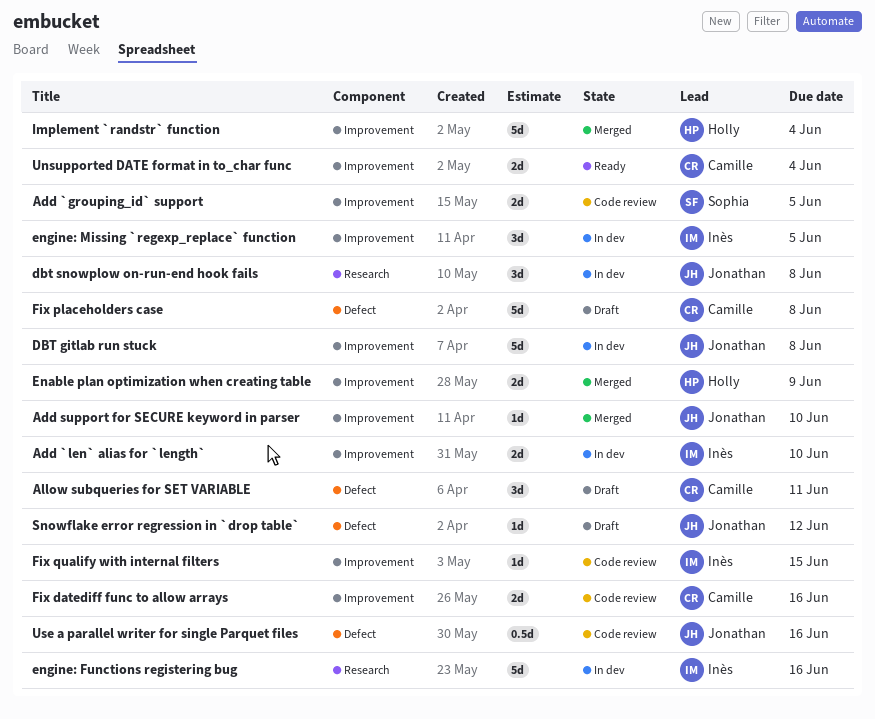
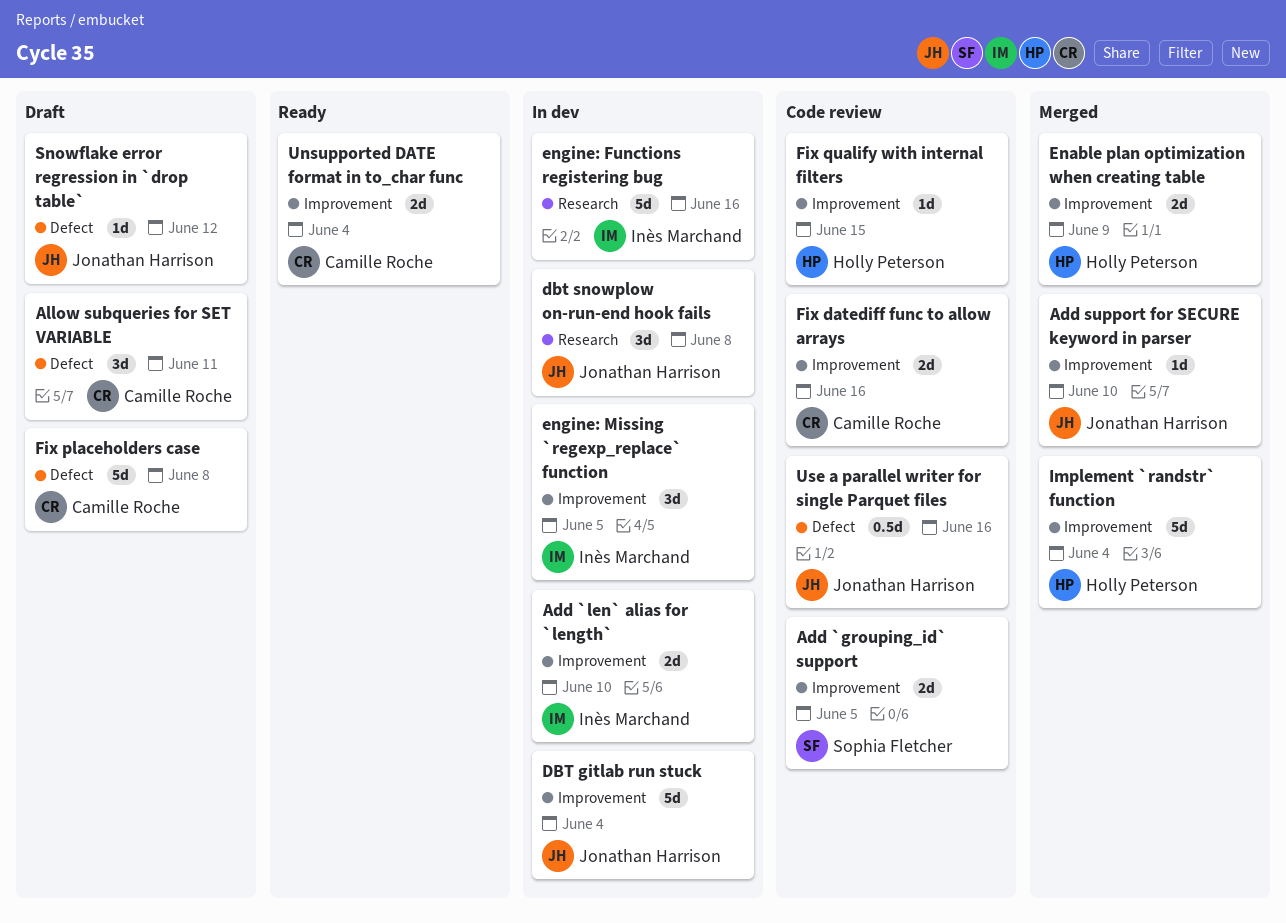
DBT gitlab run stuck, due: Jun 8 -> Jun 4
Fix qualify with internal filters, owner: Inès Marchand -> Holly Peterson

